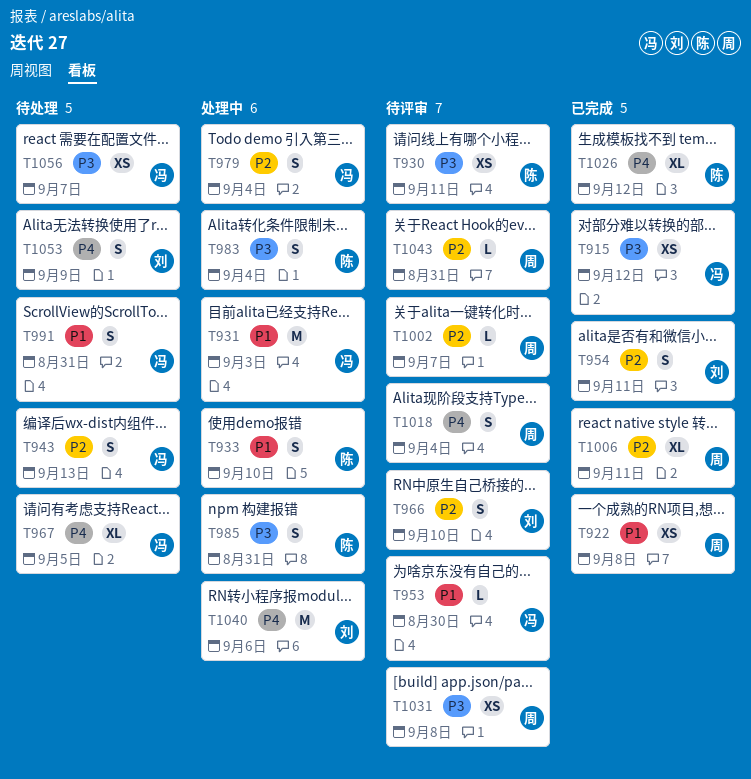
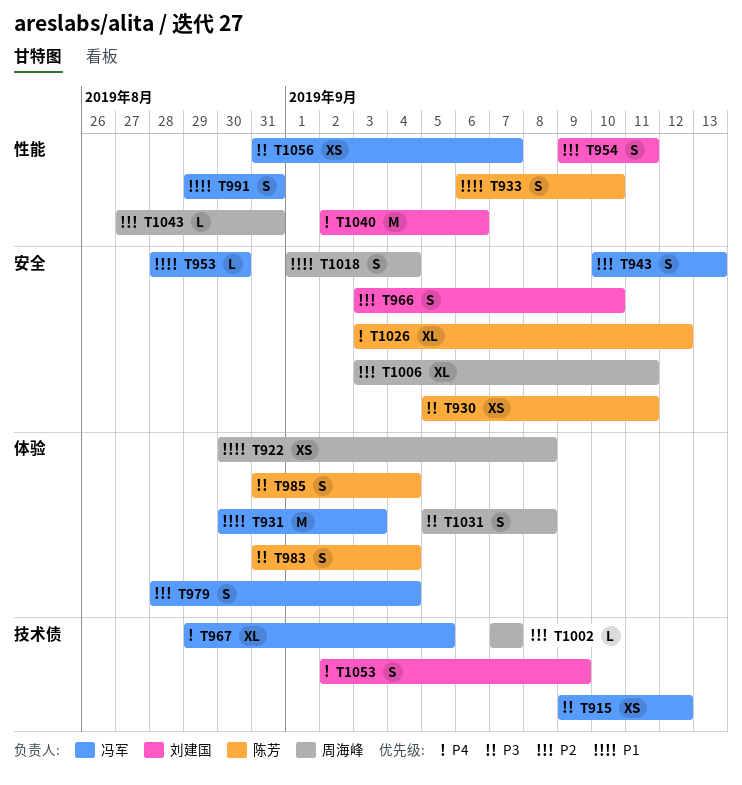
T985, due: Aug 31 -> Sep 4
T1018, priority: P4 -> P1
T1031, estimate: XS -> S

